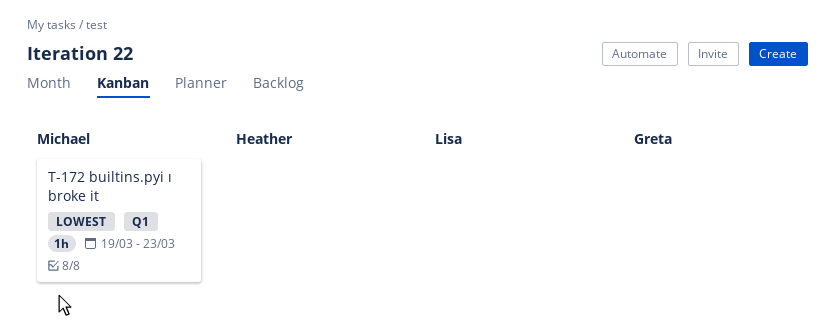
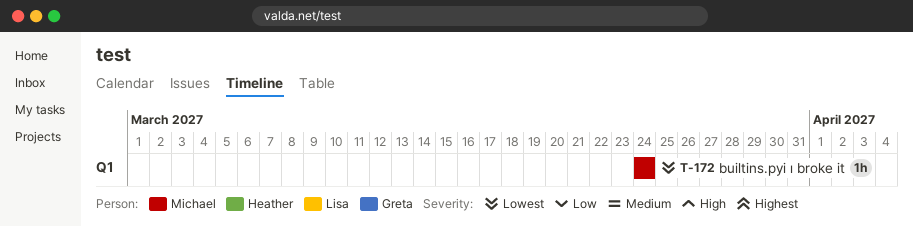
T-172, start: Mar 19 -> Mar 24
T-172, due: Mar 23 -> Mar 24

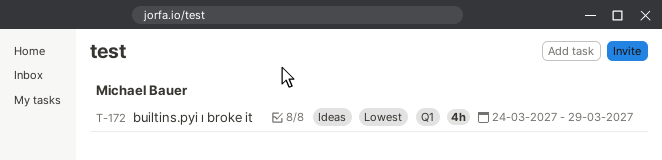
T-172, estimate: 1h -> 4h
T-172, due: Mar 24 -> Mar 29

